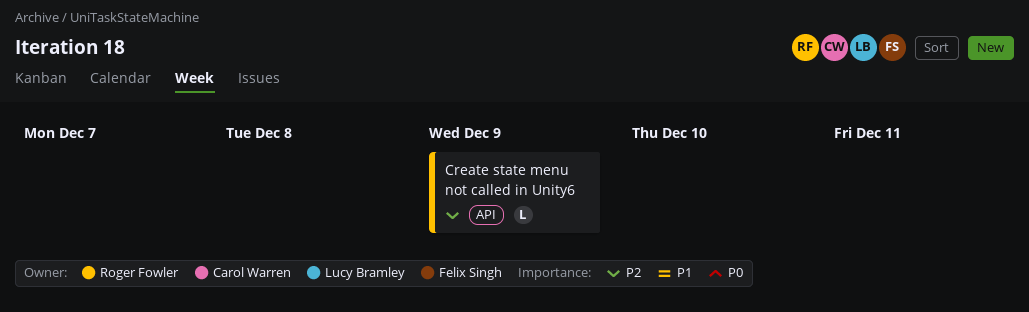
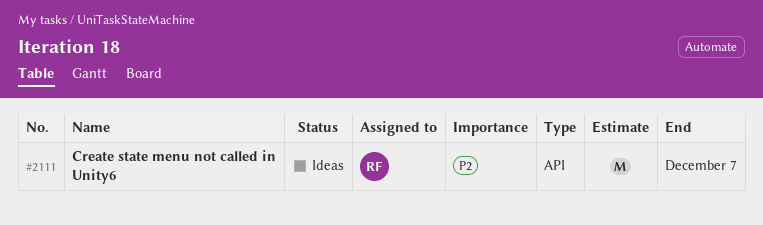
Create state menu not called in Unity6, estimate: L -> M
Create state menu not called in Unity6, due: Dec 9 -> Dec 7

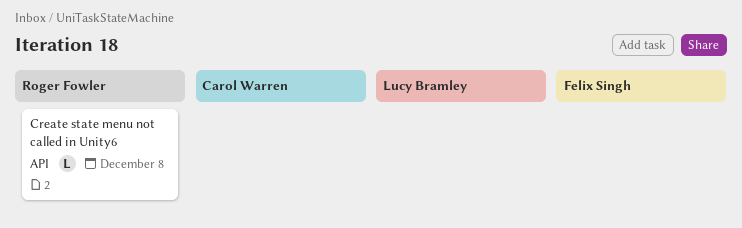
Create state menu not called in Unity6, estimate: M -> L
Create state menu not called in Unity6, due: Dec 7 -> Dec 8

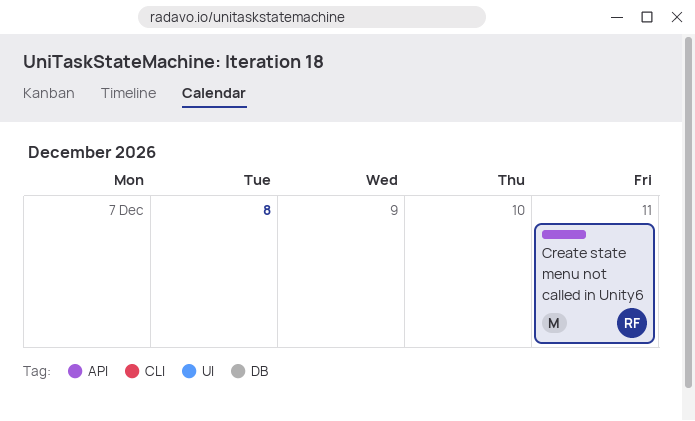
Create state menu not called in Unity6, estimate: L -> M
Create state menu not called in Unity6, due: Dec 8 -> Dec 11

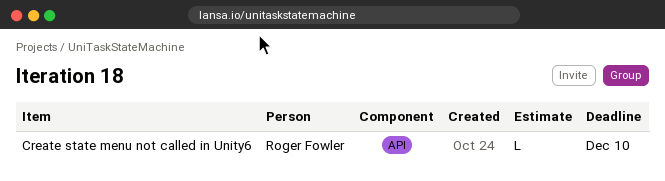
Create state menu not called in Unity6, estimate: M -> L
Create state menu not called in Unity6, due: Dec 11 -> Dec 10

